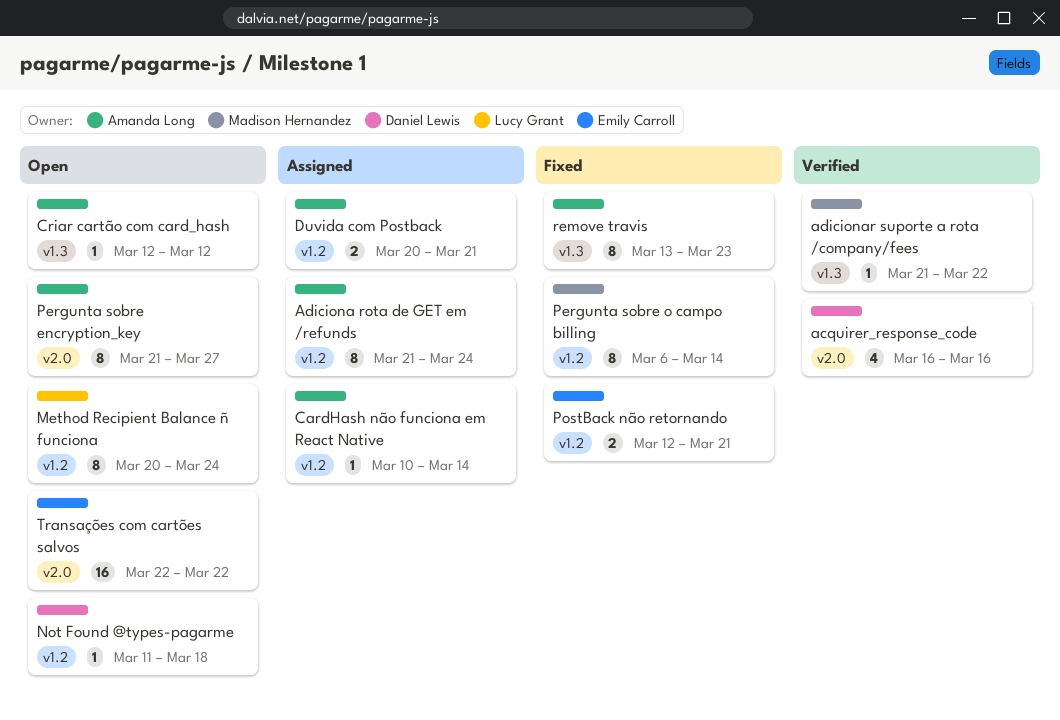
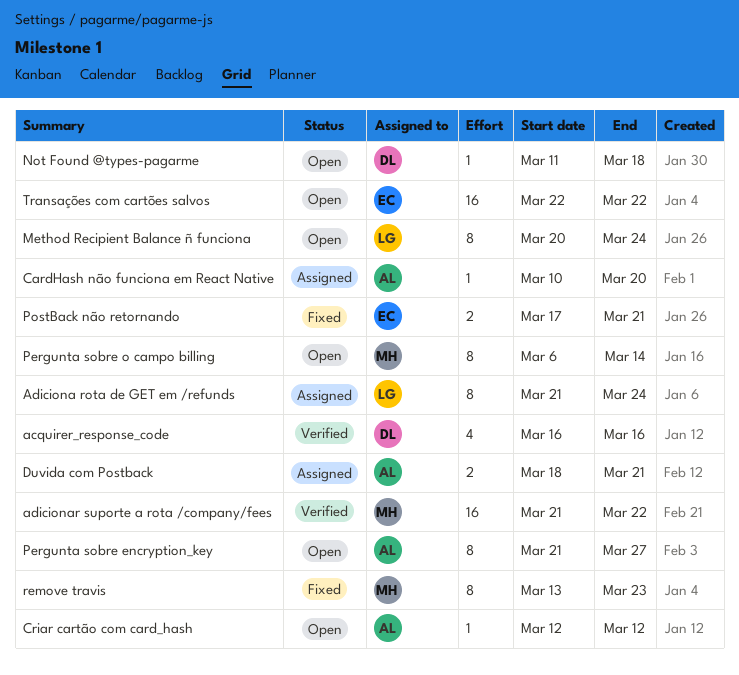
Adiciona rota de GET em /refunds, owner: Amanda Long -> Lucy Grant
adicionar suporte a rota /company/fees, estimate: 1 -> 16
CardHash não funciona em React Native, due: Mar 14 -> Mar 20
Duvida com Postback, start: Mar 20 -> Mar 18
Pergunta sobre o campo billing, status: Fixed -> Open
PostBack não retornando, start: Mar 12 -> Mar 17
remove travis, owner: Amanda Long -> Madison Hernandez

